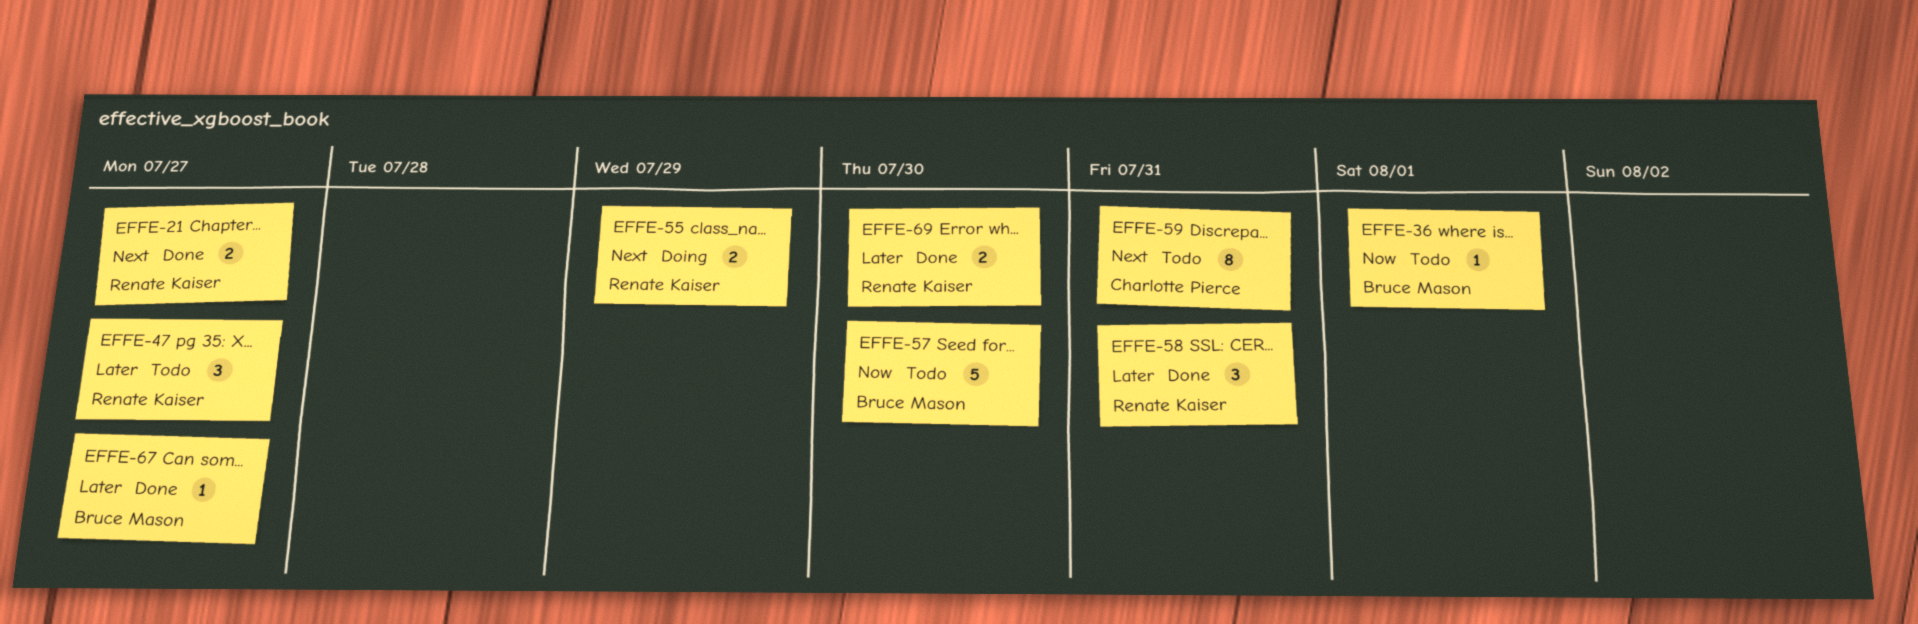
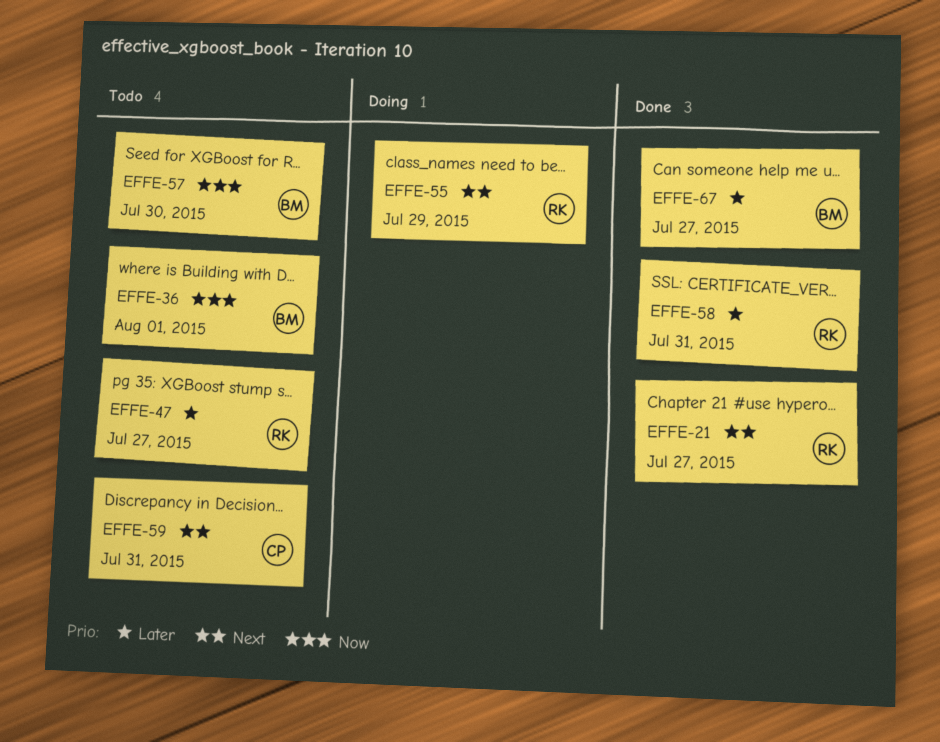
EFFE-69: present -> none

